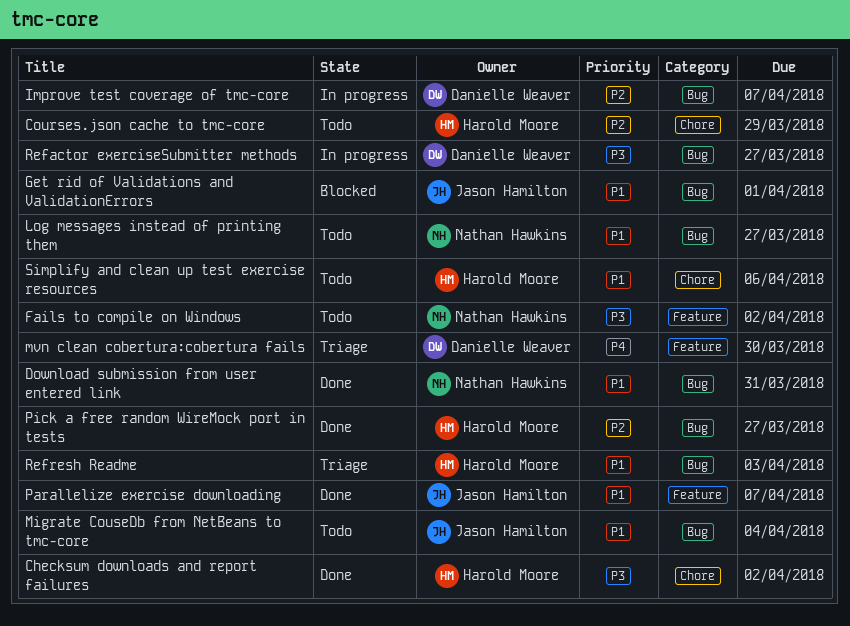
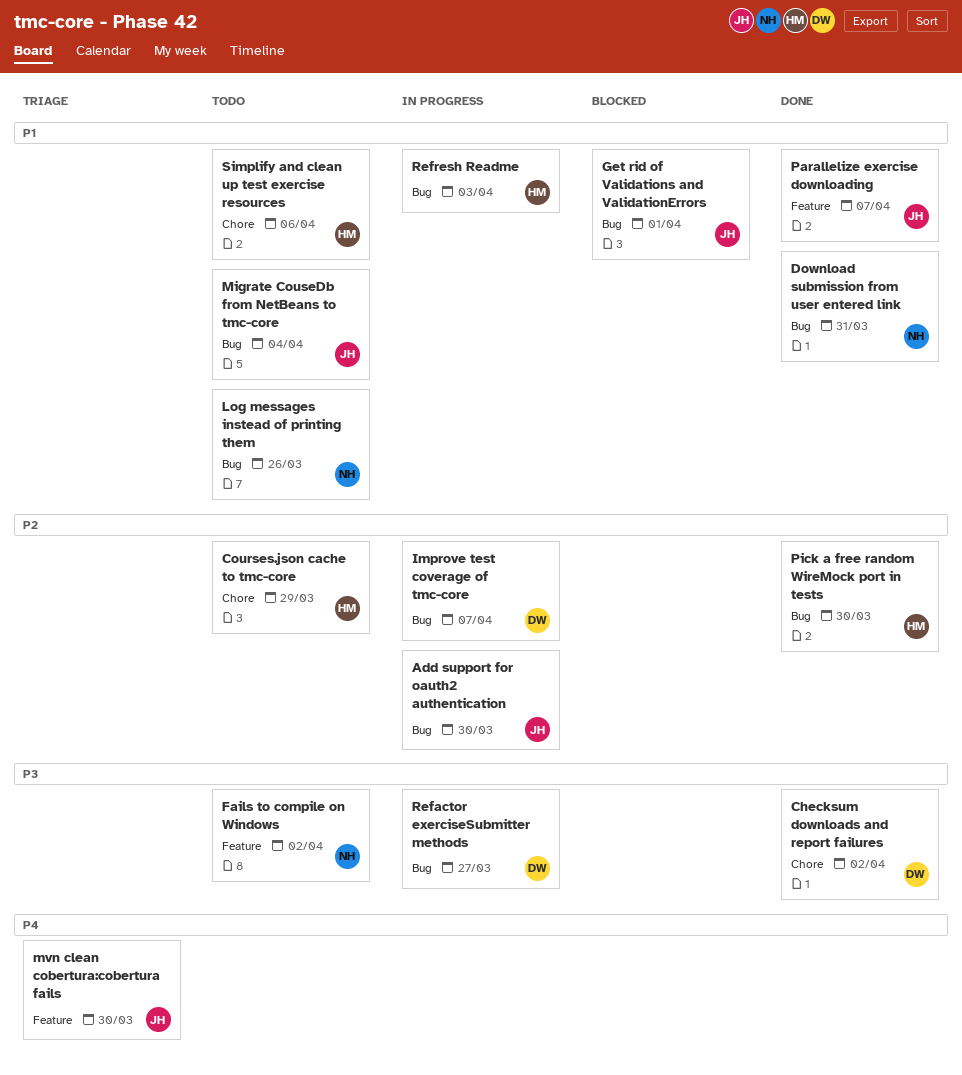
Add support for oauth2 authentication: none -> present
Checksum downloads and report failures, owner: Harold Moore -> Danielle Weaver
Log messages instead of printing them, due: Mar 27 -> Mar 26
mvn clean cobertura:cobertura fails, owner: Danielle Weaver -> Jason Hamilton
Pick a free random WireMock port in tests, due: Mar 27 -> Mar 30
Refresh Readme, status: Triage -> In progress

